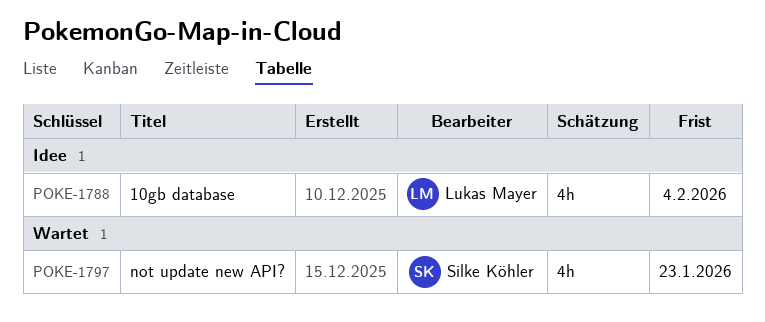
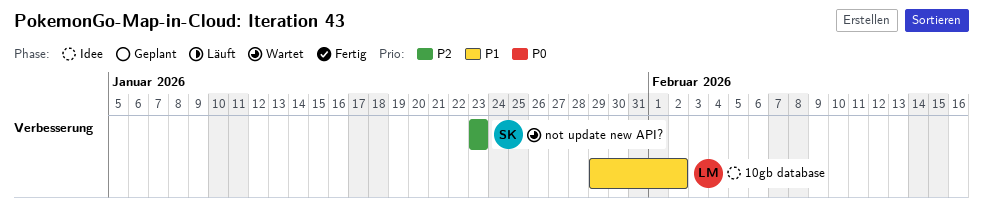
10gb database, due: Feb 4 -> Feb 2

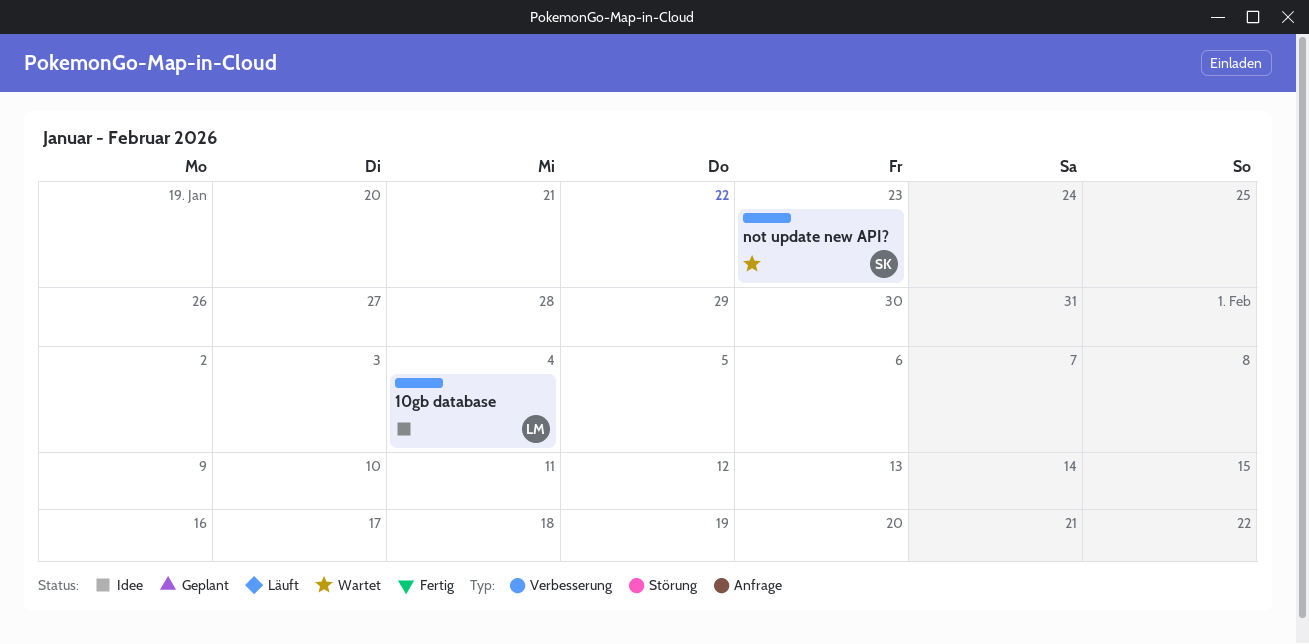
10gb database, due: Feb 2 -> Feb 4

